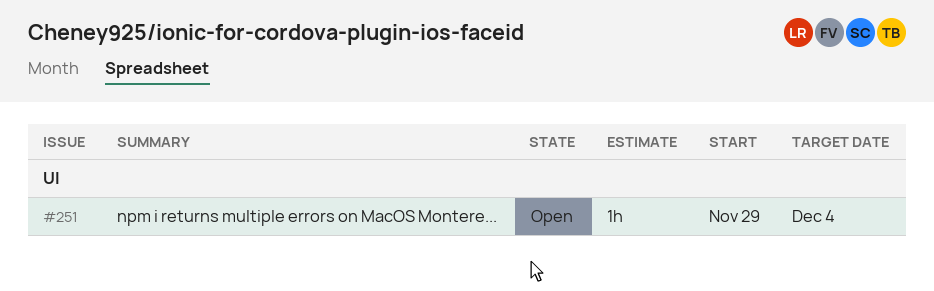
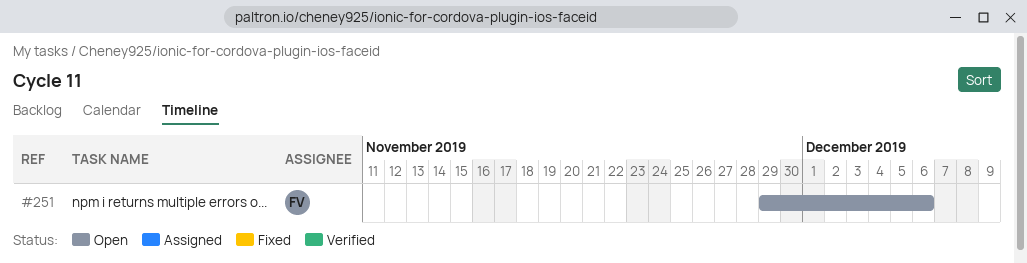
#251, due: Dec 4 -> Dec 6

